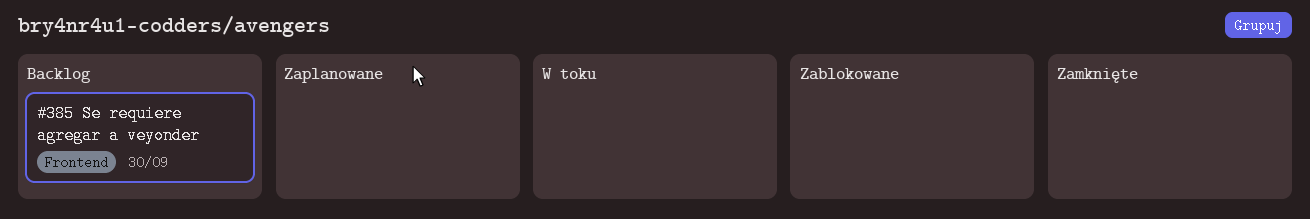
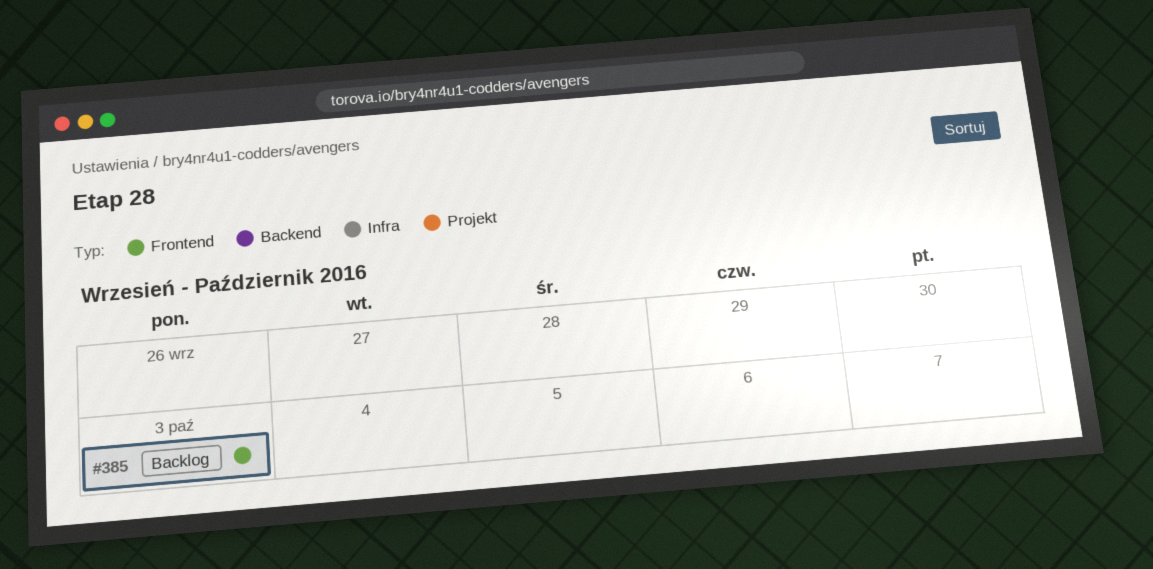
#385, due: Sep 30 -> Oct 3

